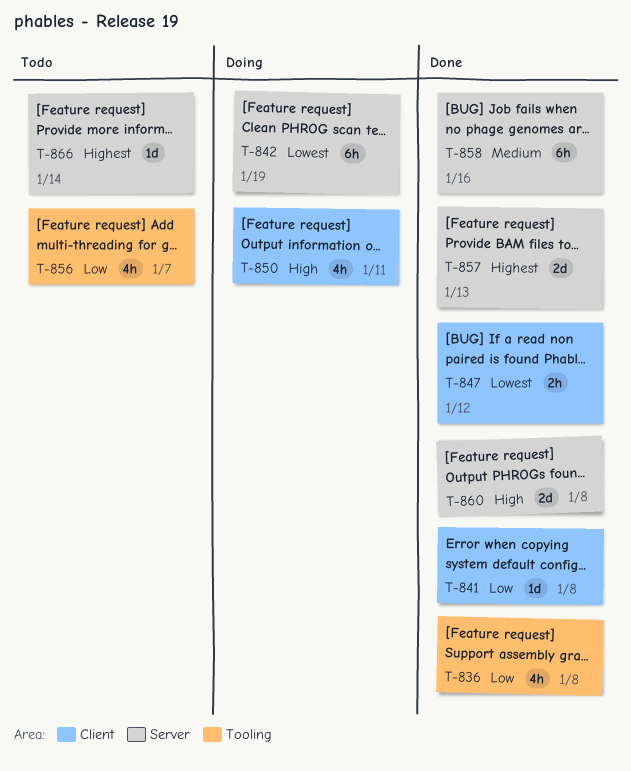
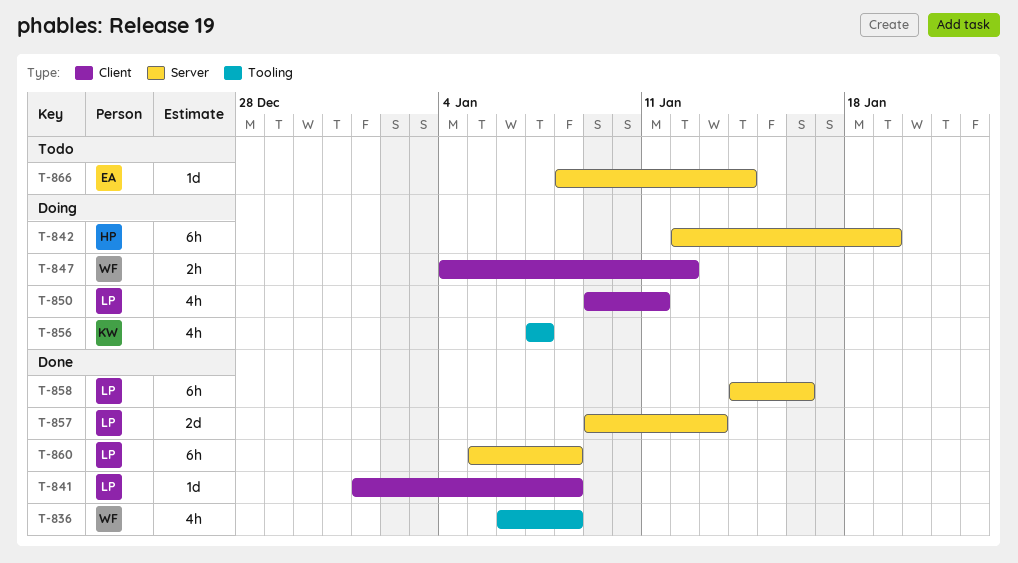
T-847, status: Done -> Doing
T-856, status: Todo -> Doing
T-860, estimate: 2d -> 6h

